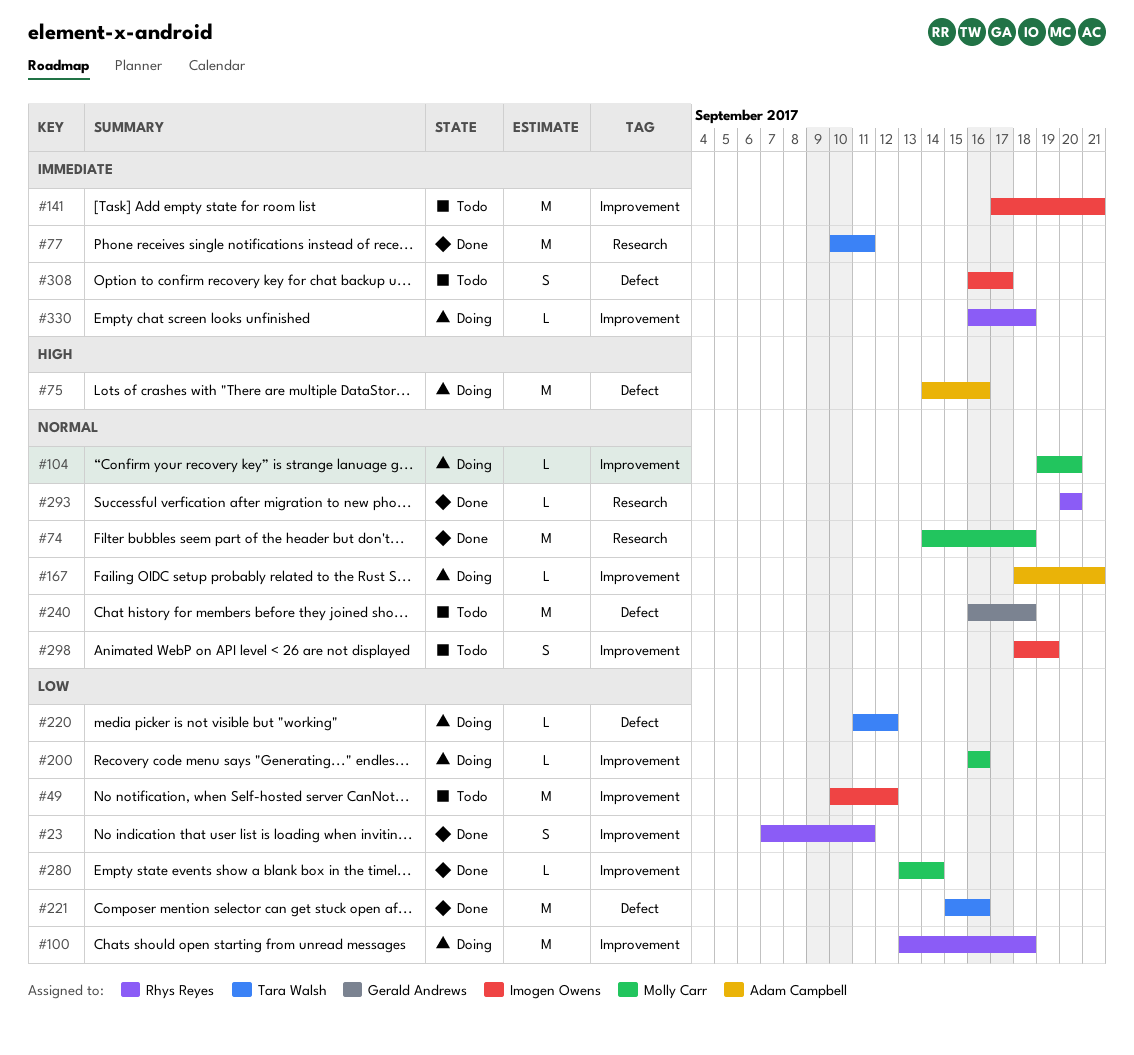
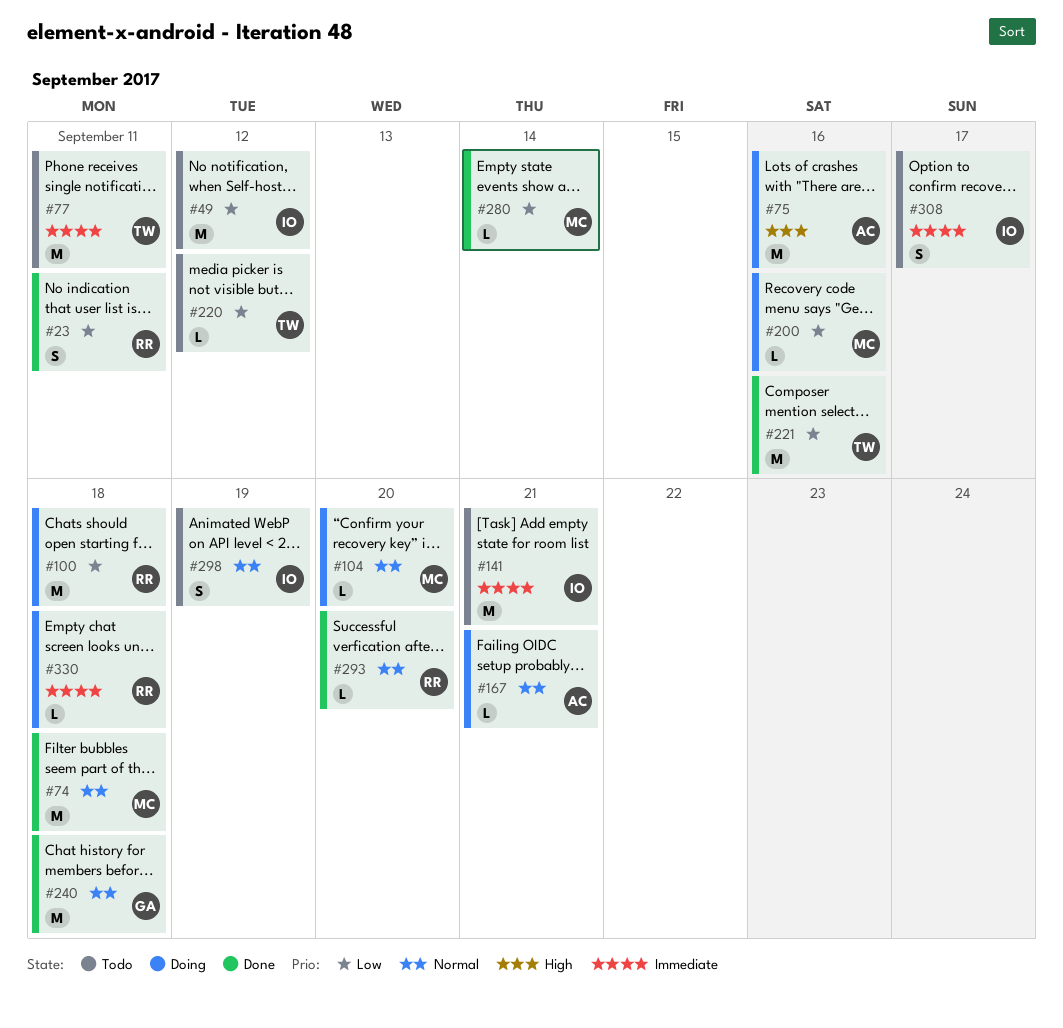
#77, status: Done -> Todo
#220, status: Doing -> Todo
#240, status: Todo -> Done

